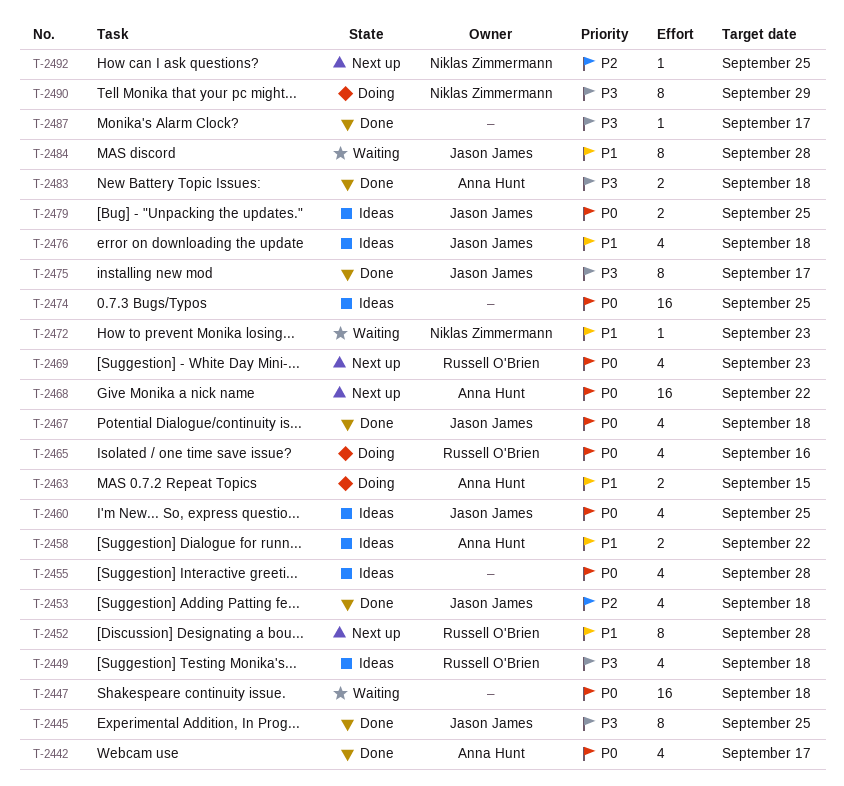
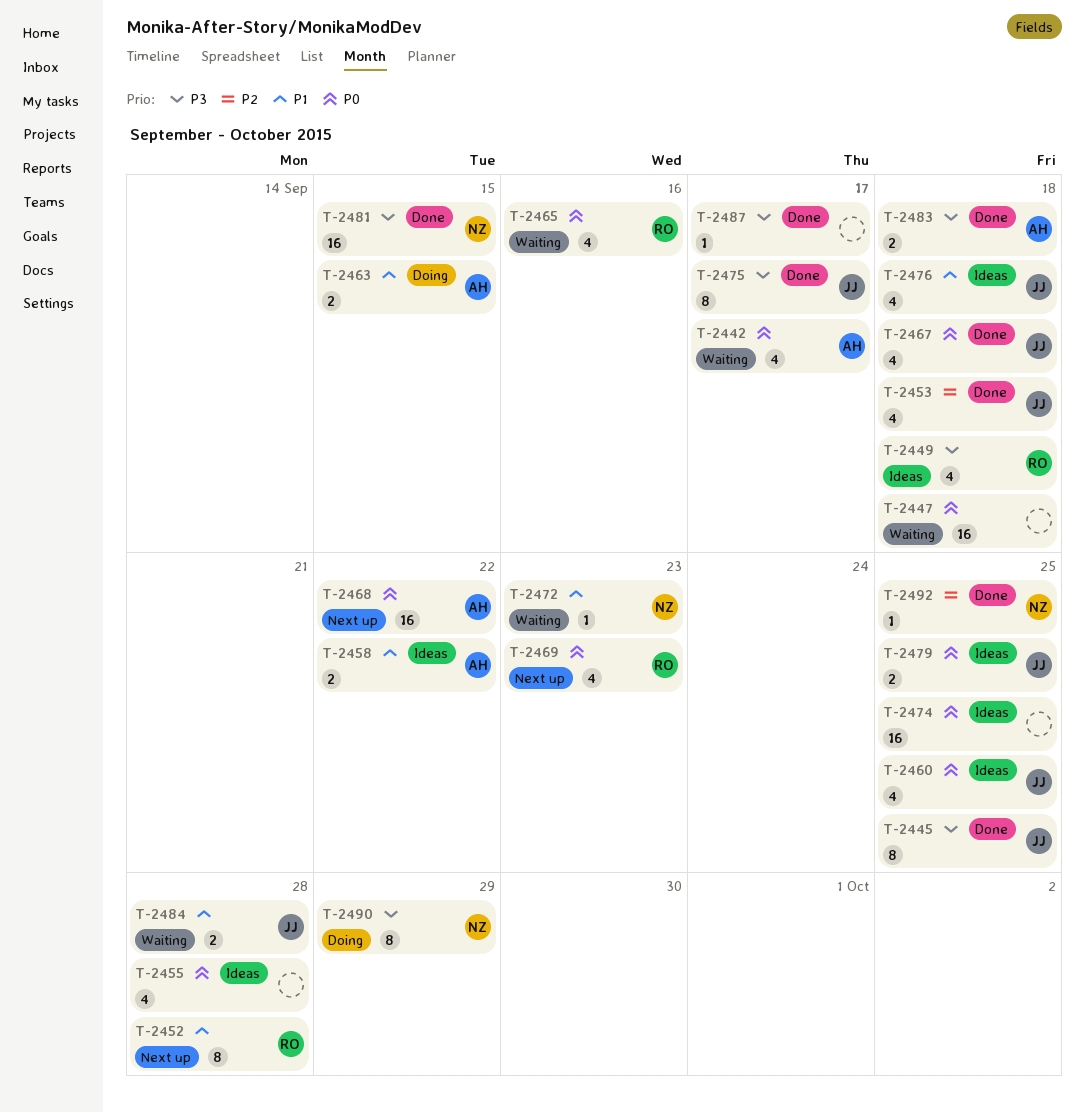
T-2442, status: Done -> Waiting
T-2465, status: Doing -> Waiting
T-2481: none -> present
T-2484, estimate: 8 -> 2
T-2492, status: Next up -> Done

